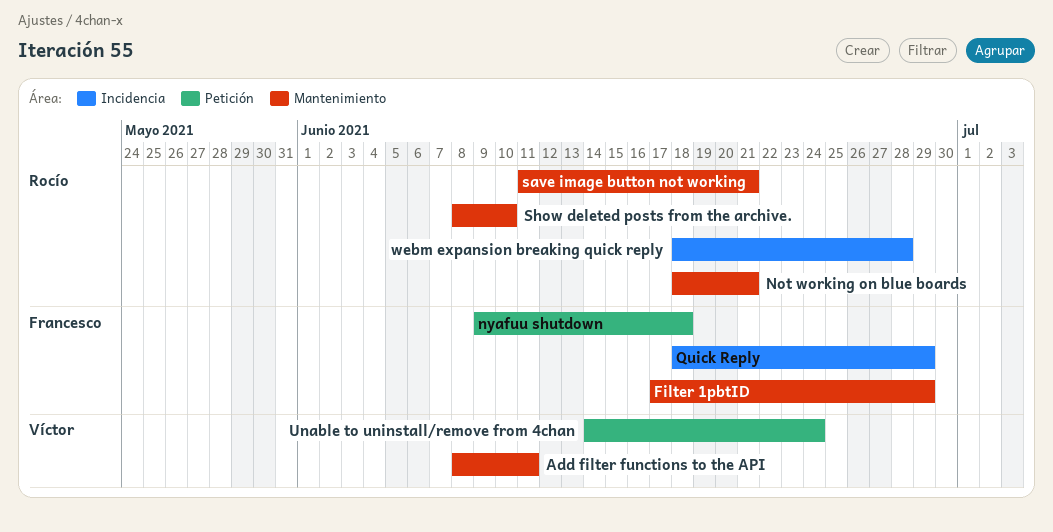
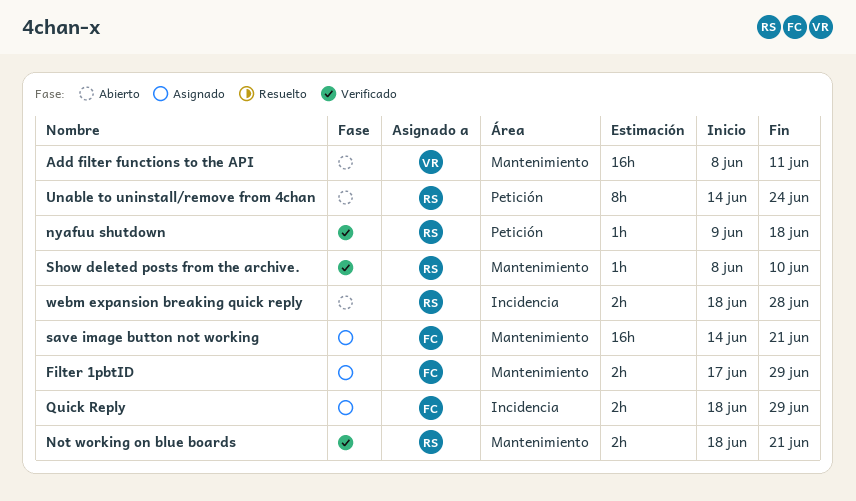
nyafuu shutdown, owner: Francesco -> Rocío
save image button not working, owner: Rocío -> Francesco
save image button not working, start: Jun 11 -> Jun 14
Unable to uninstall/remove from 4chan, owner: Víctor -> Rocío

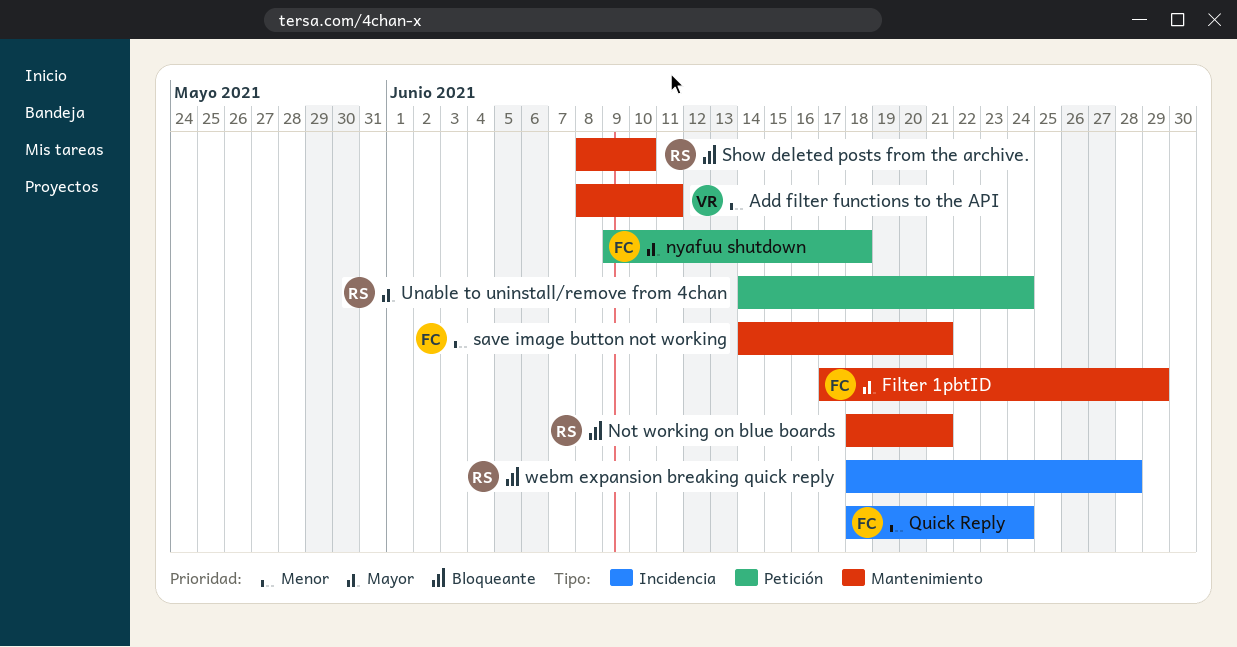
nyafuu shutdown, owner: RS -> FC
Quick Reply, due: Jun 29 -> Jun 24

